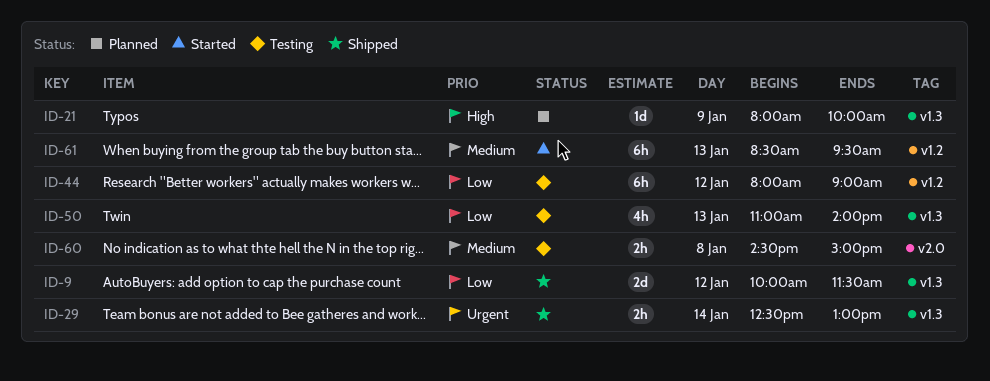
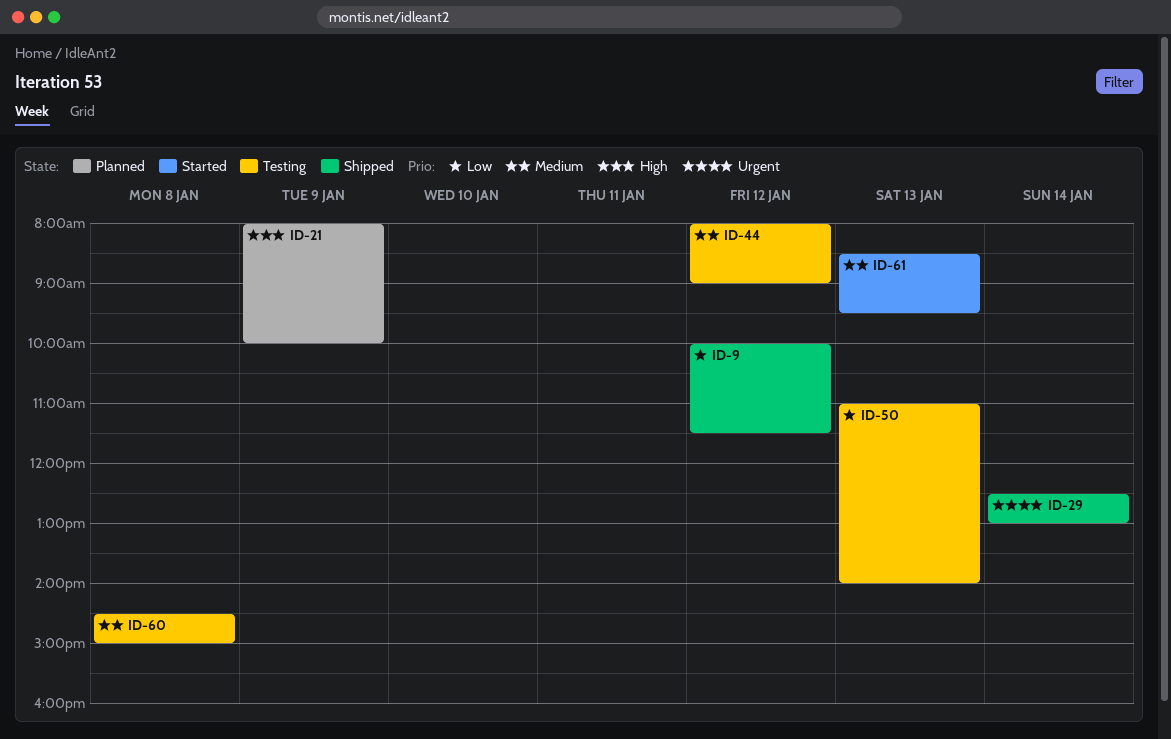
ID-44, priority: Low -> Medium

